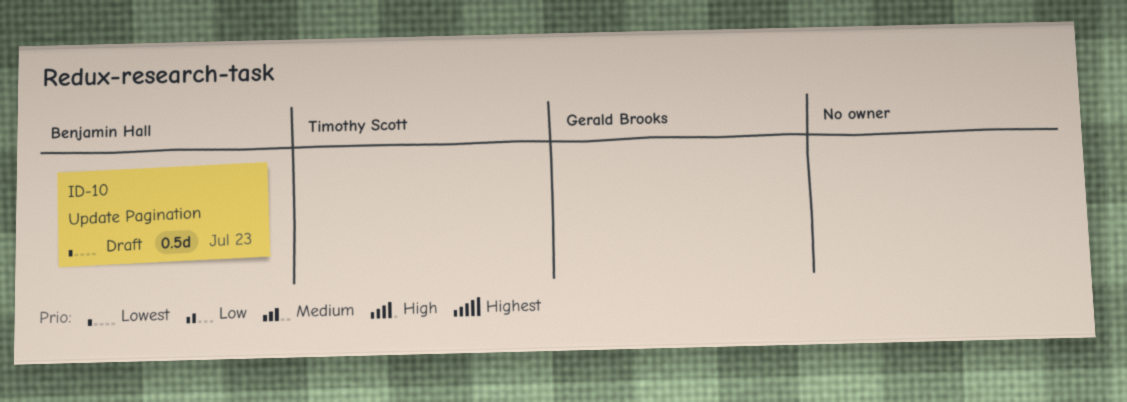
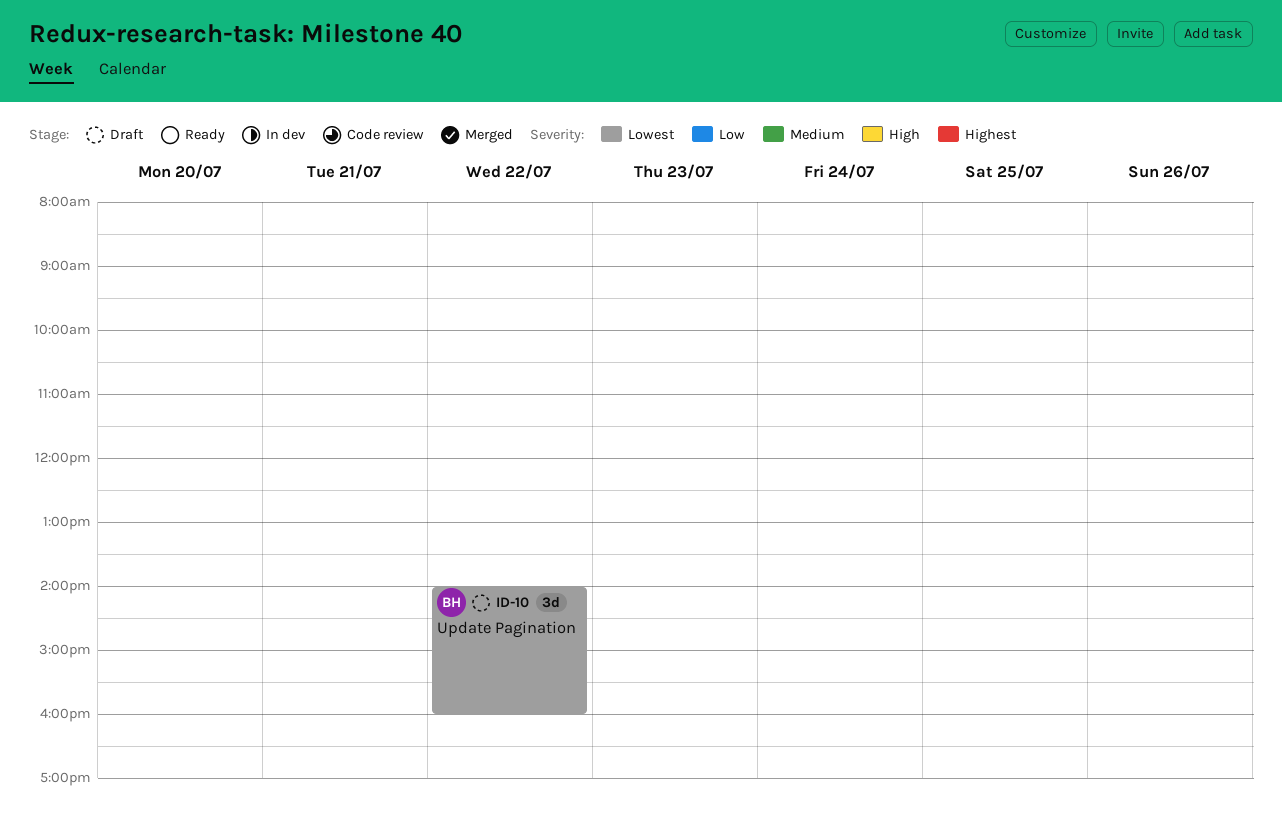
ID-10, estimate: 0.5d -> 3d
ID-10, day: Jul 23 -> Jul 22

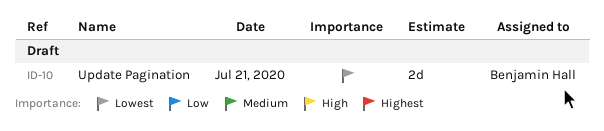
ID-10, estimate: 3d -> 2d
ID-10, day: Jul 22 -> Jul 21

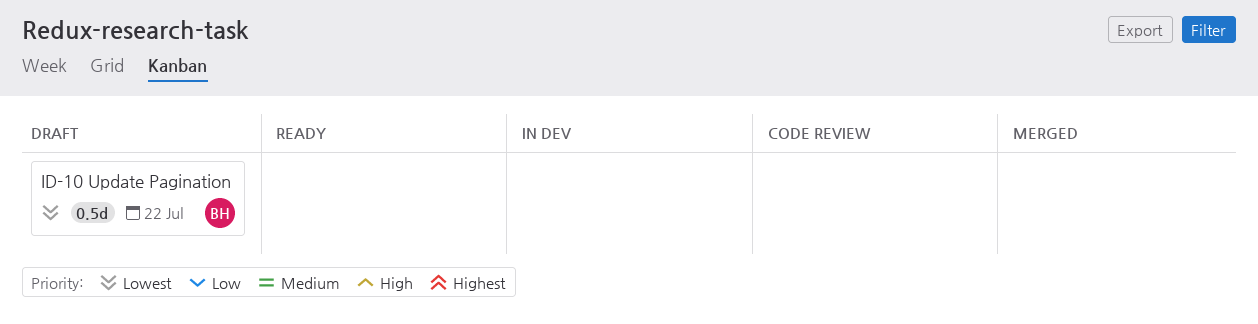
ID-10, estimate: 2d -> 0.5d
ID-10, day: Jul 21 -> Jul 22

